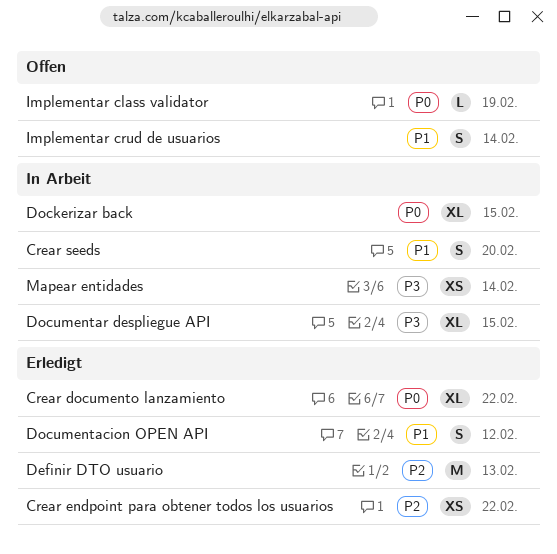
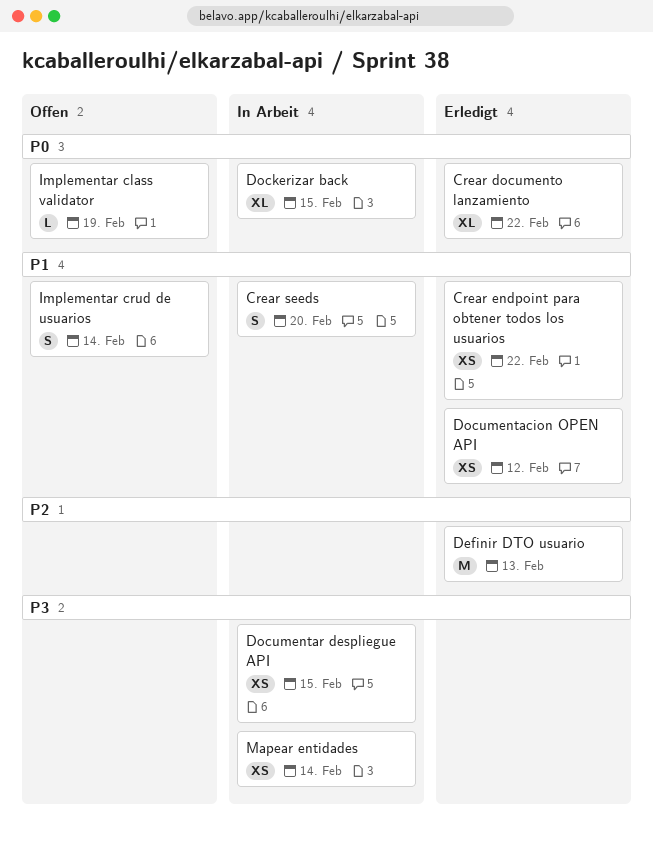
Crear endpoint para obtener todos los usuarios, priority: P2 -> P1
Documentacion OPEN API, estimate: S -> XS
Documentar despliegue API, estimate: XL -> XS

